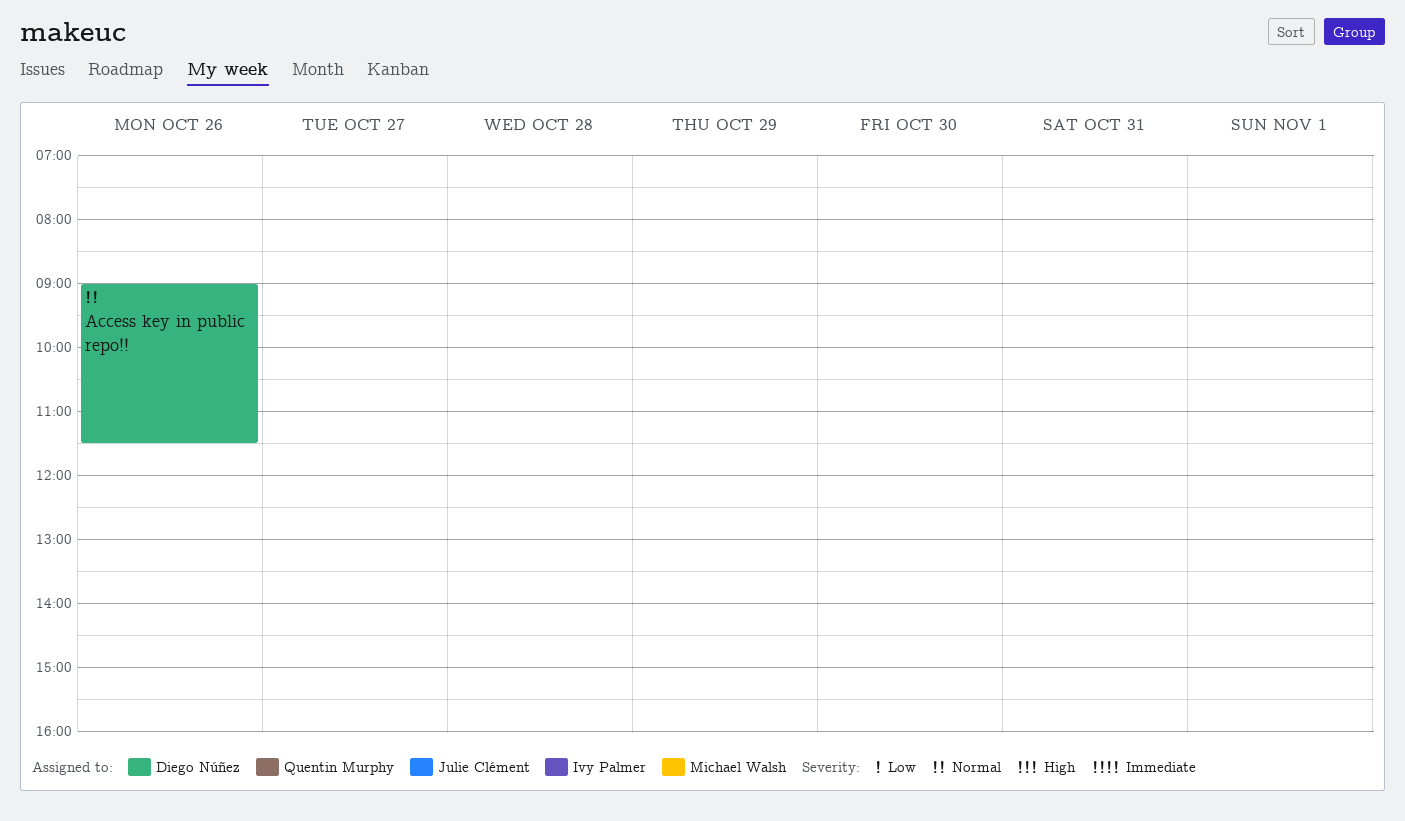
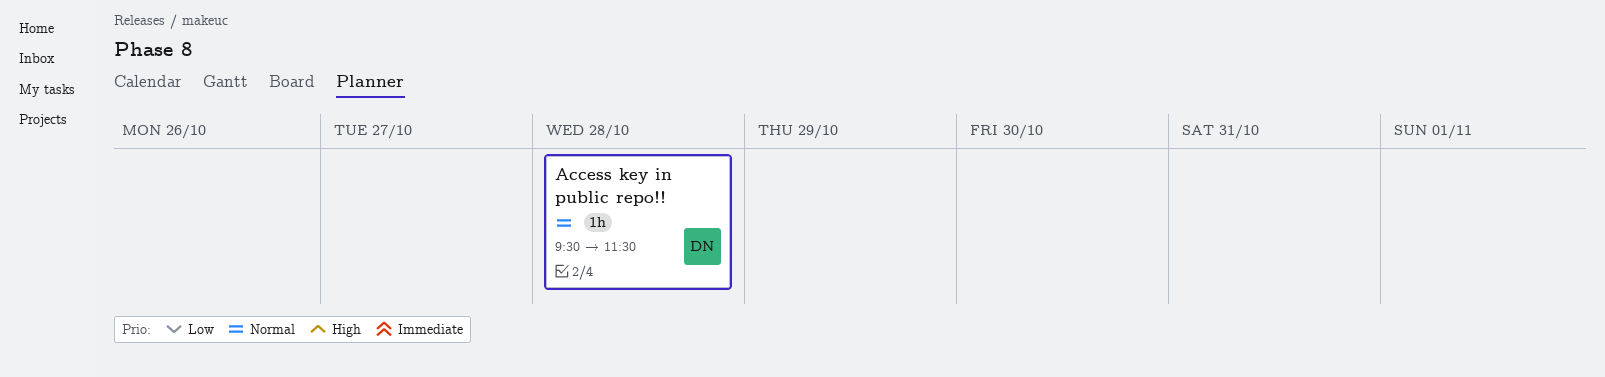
Access key in public repo!!, day: Oct 26 -> Oct 28
Access key in public repo!!, begins: 09:00 -> 09:30

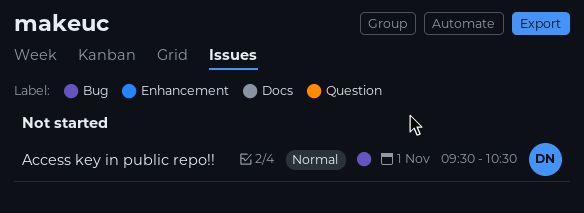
Access key in public repo!!, day: Oct 28 -> Nov 1
Access key in public repo!!, ends: 11:30 -> 10:30

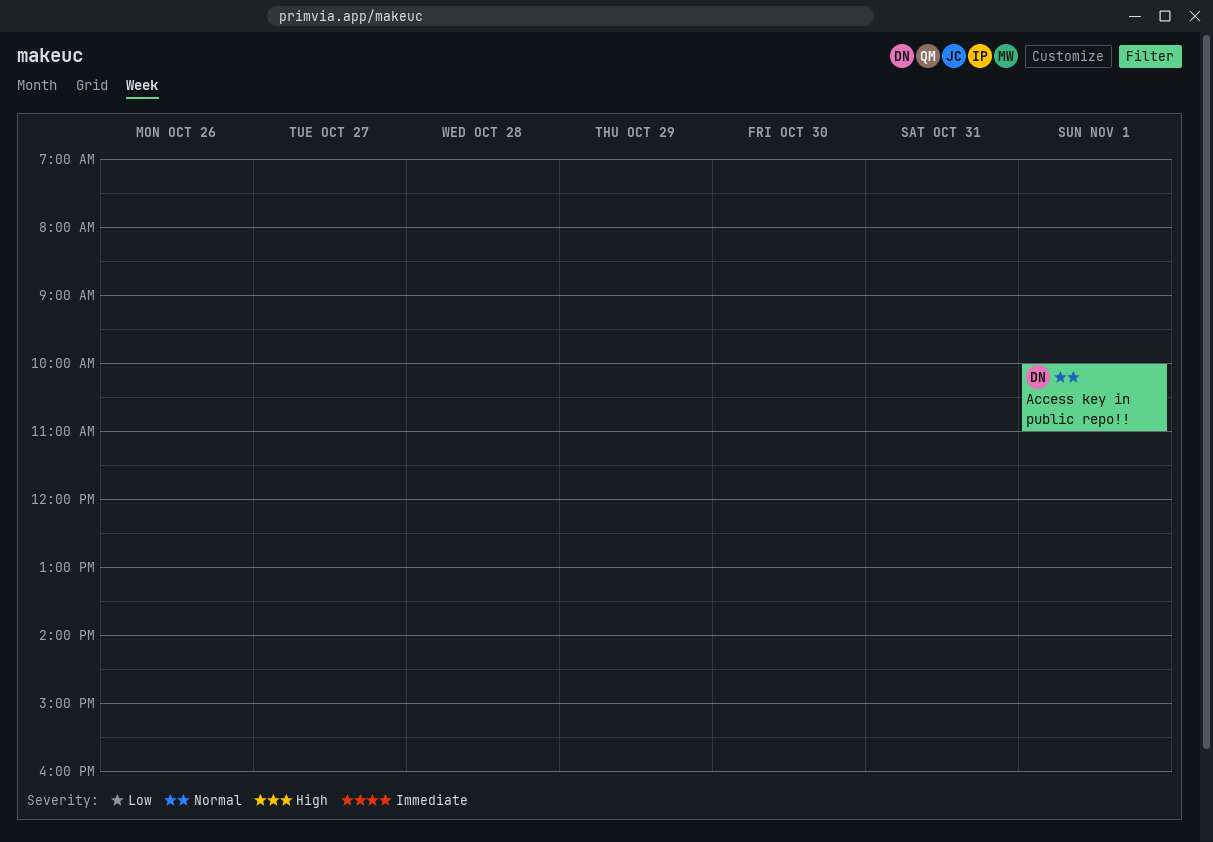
Access key in public repo!!, begins: 09:30 -> 10:00
Access key in public repo!!, ends: 10:30 -> 11:00

